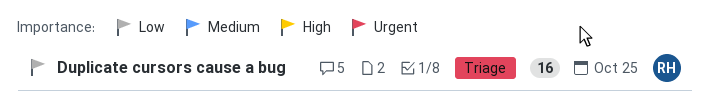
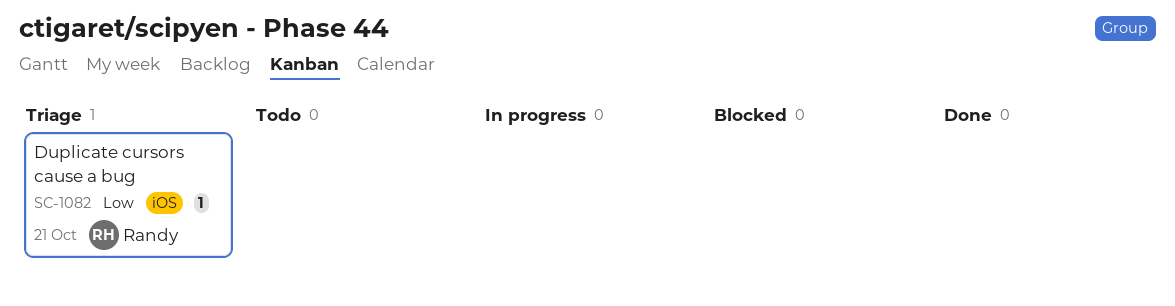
Duplicate cursors cause a bug, estimate: 16 -> 1
Duplicate cursors cause a bug, due: Oct 25 -> Oct 21

